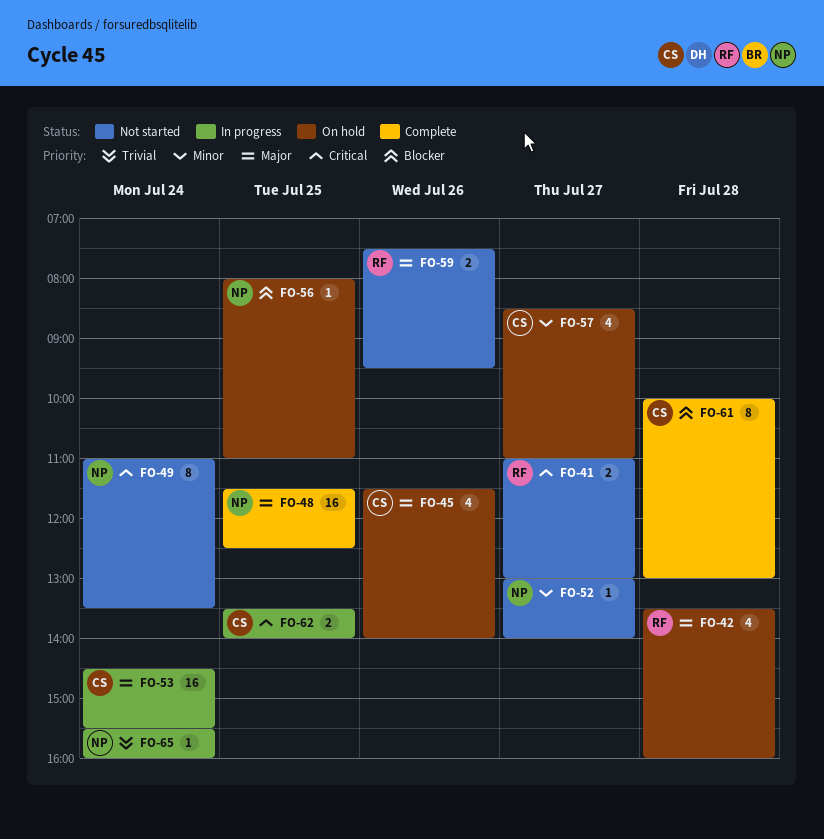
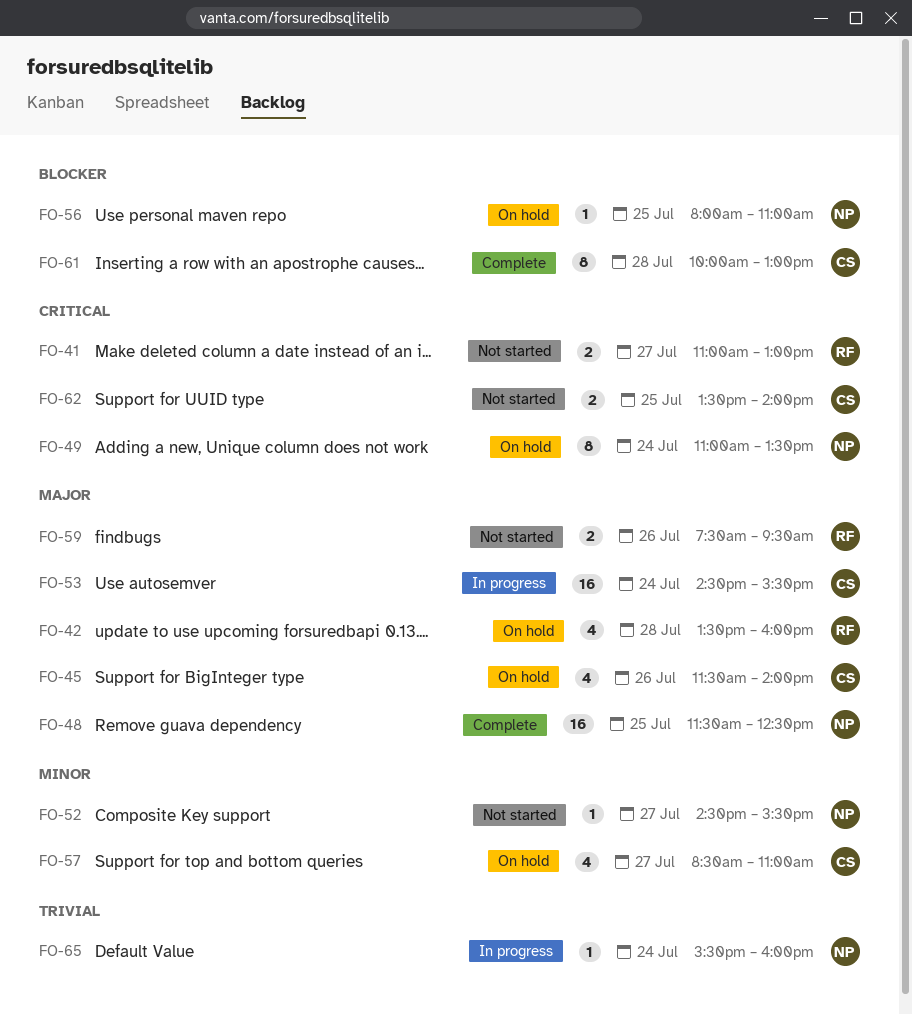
FO-49, status: Not started -> On hold
FO-52, begins: 13:00 -> 14:30
FO-52, ends: 14:00 -> 15:30
FO-62, status: In progress -> Not started

